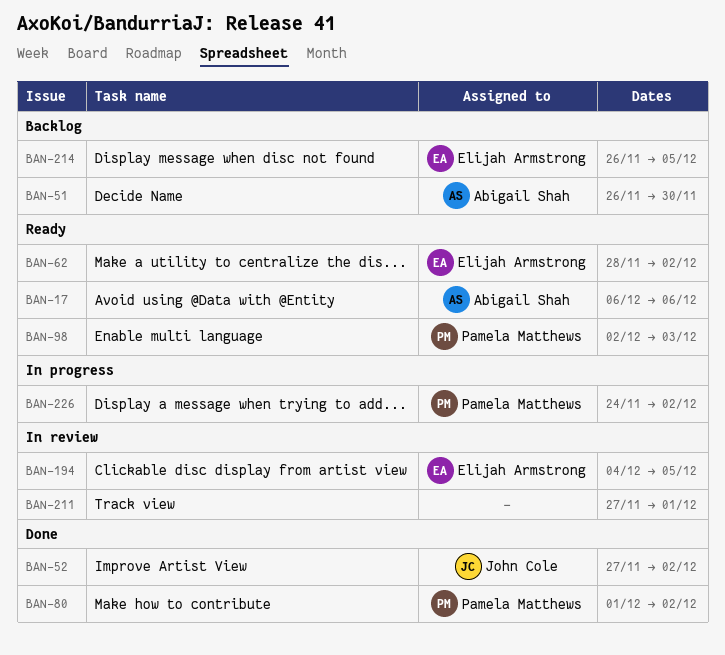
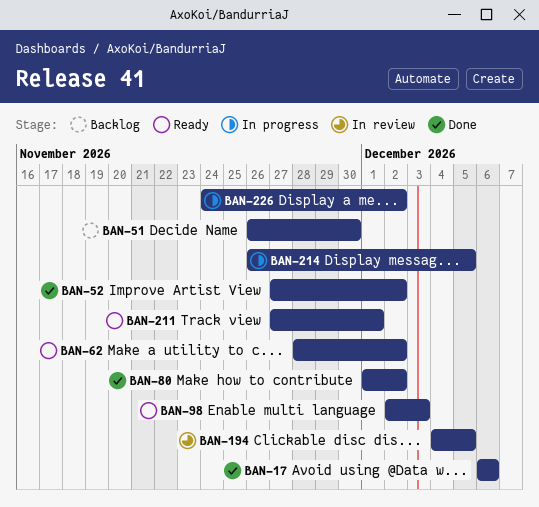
BAN-17, status: Ready -> Done
BAN-211, status: In review -> Ready
BAN-214, status: Backlog -> In progress

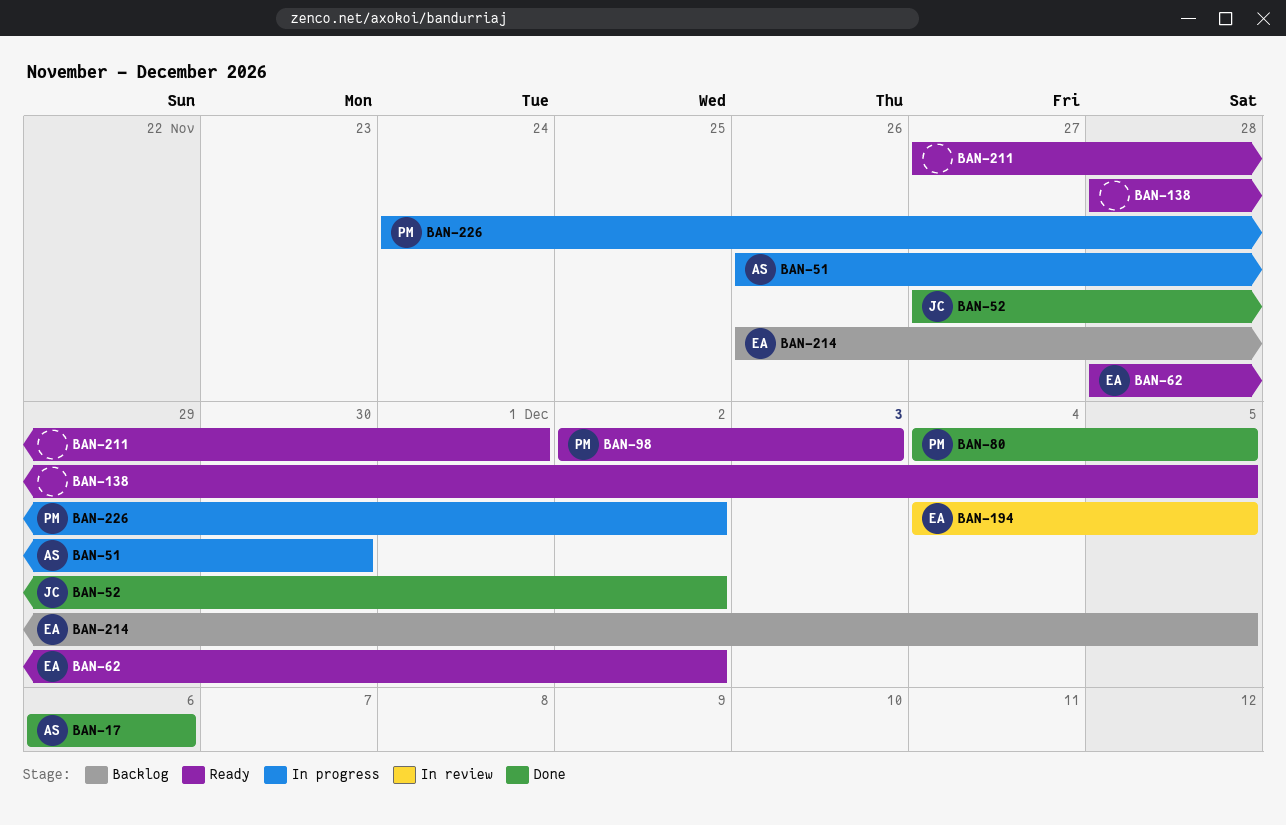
BAN-51, status: Backlog -> In progress
BAN-80, start: Dec 1 -> Dec 4
BAN-80, due: Dec 2 -> Dec 5
BAN-138: none -> present
BAN-214, status: In progress -> Backlog

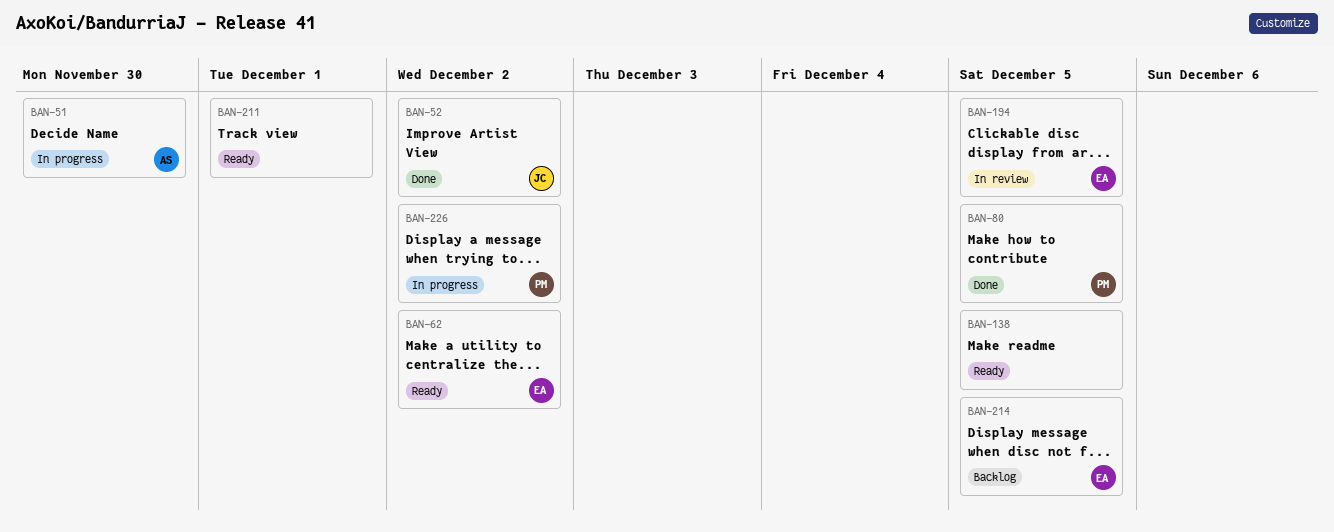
BAN-17: present -> none
BAN-98: present -> none

